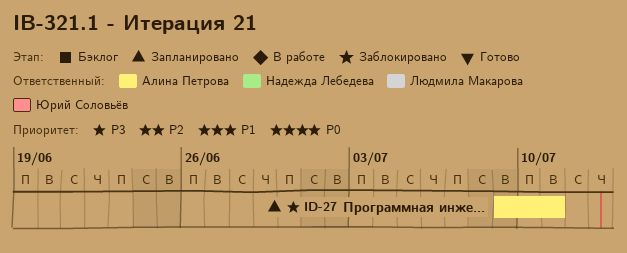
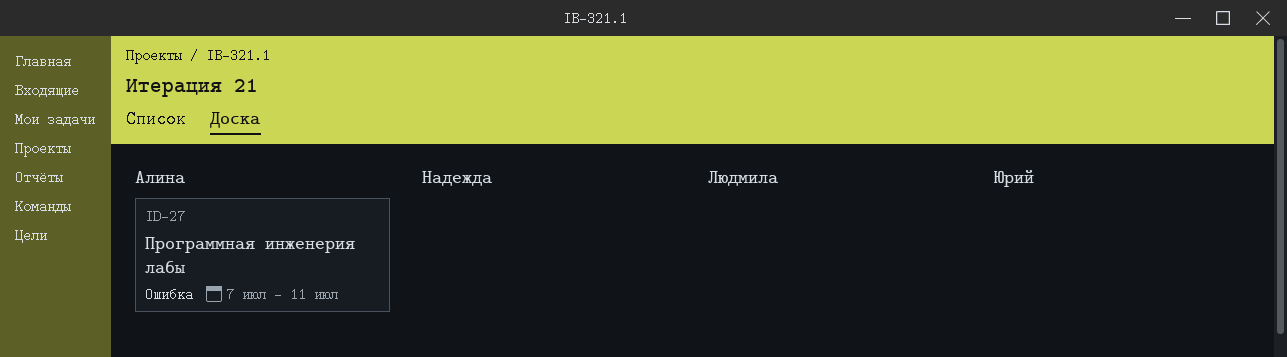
ID-27, start: Jul 9 -> Jul 7

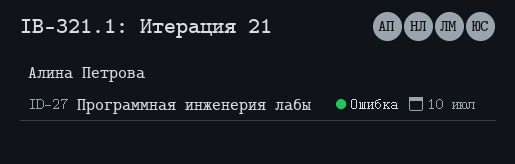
ID-27, due: Jul 11 -> Jul 10

